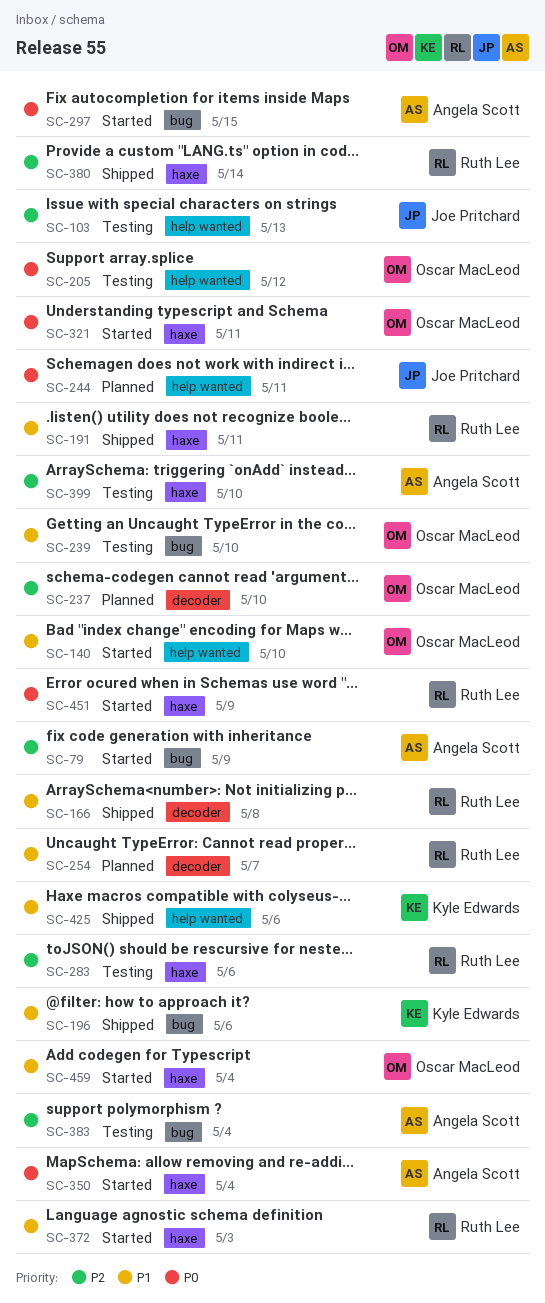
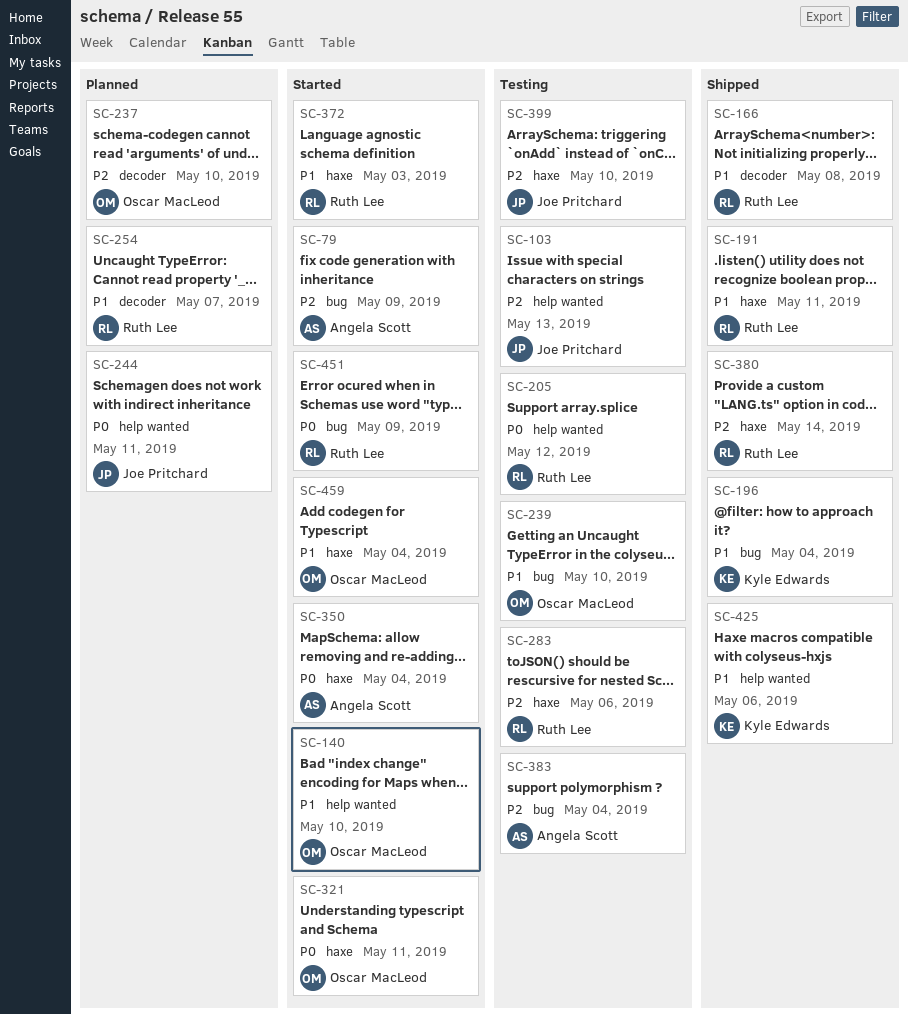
SC-196, due: May 6 -> May 4
SC-205, owner: Oscar MacLeod -> Ruth Lee
SC-297: present -> none
SC-399, owner: Angela Scott -> Joe Pritchard
SC-451, label: haxe -> bug

